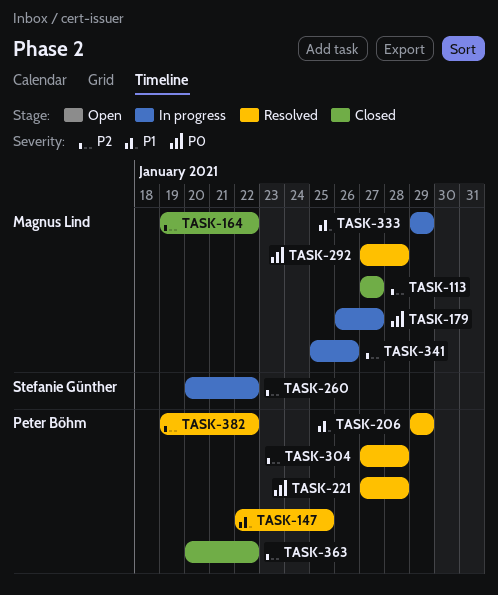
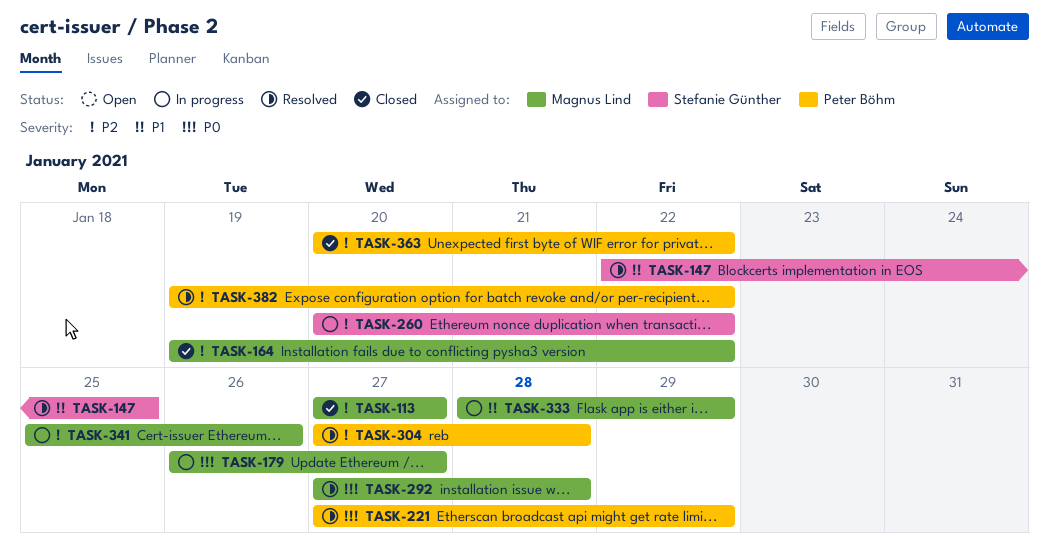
TASK-147, owner: Peter Böhm -> Stefanie Günther
TASK-206: present -> none
TASK-221, due: Jan 28 -> Jan 29
TASK-333, start: Jan 29 -> Jan 28

